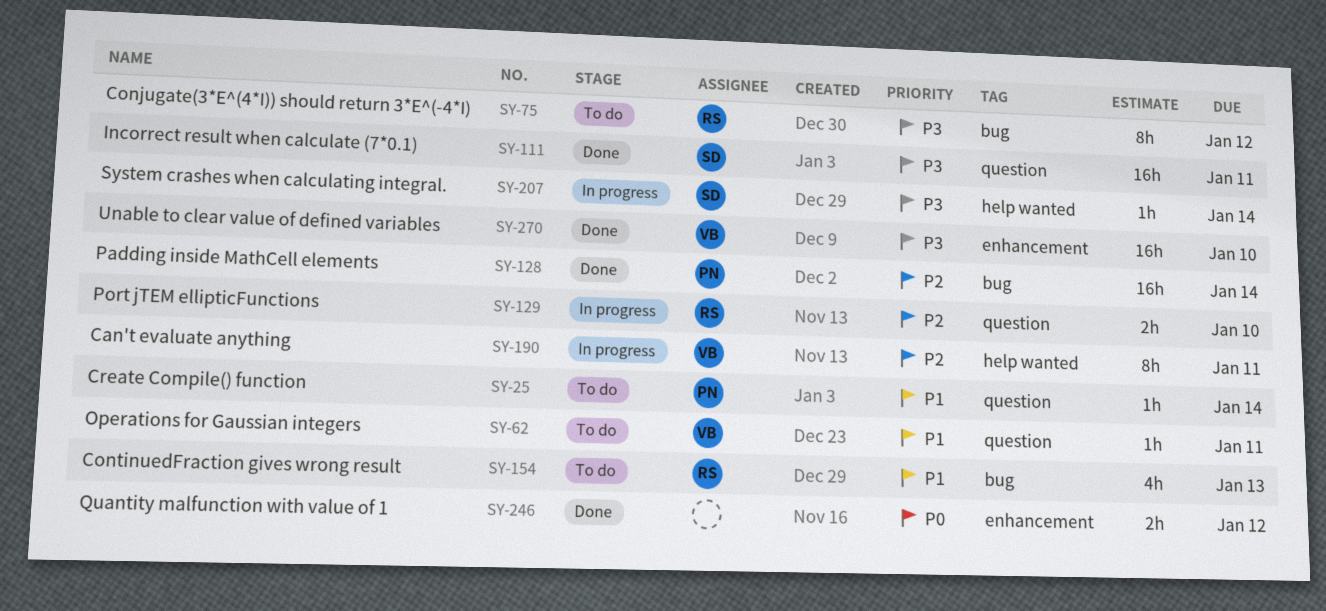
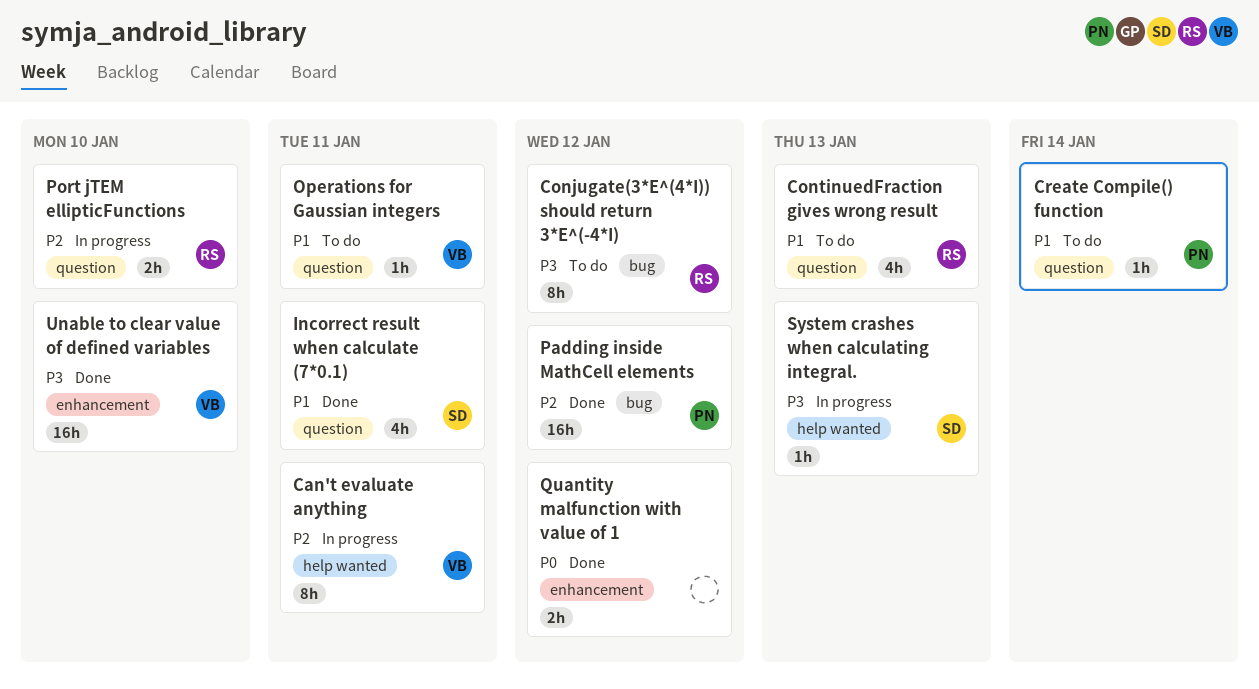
ContinuedFraction gives wrong result, label: bug -> question
Incorrect result when calculate (7*0.1), priority: P3 -> P1
Incorrect result when calculate (7*0.1), estimate: 16h -> 4h
Padding inside MathCell elements, due: Jan 14 -> Jan 12
System crashes when calculating integral., due: Jan 14 -> Jan 13

